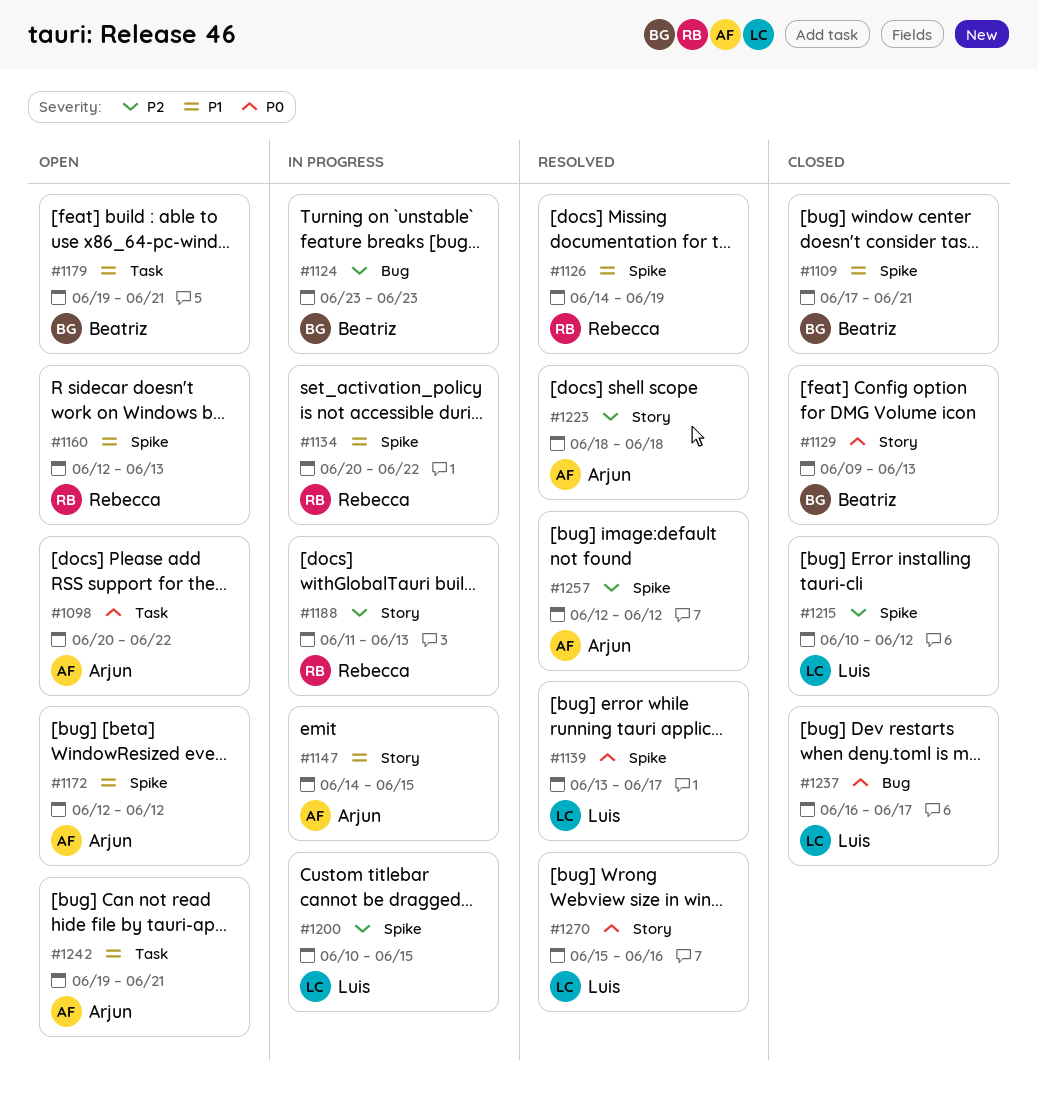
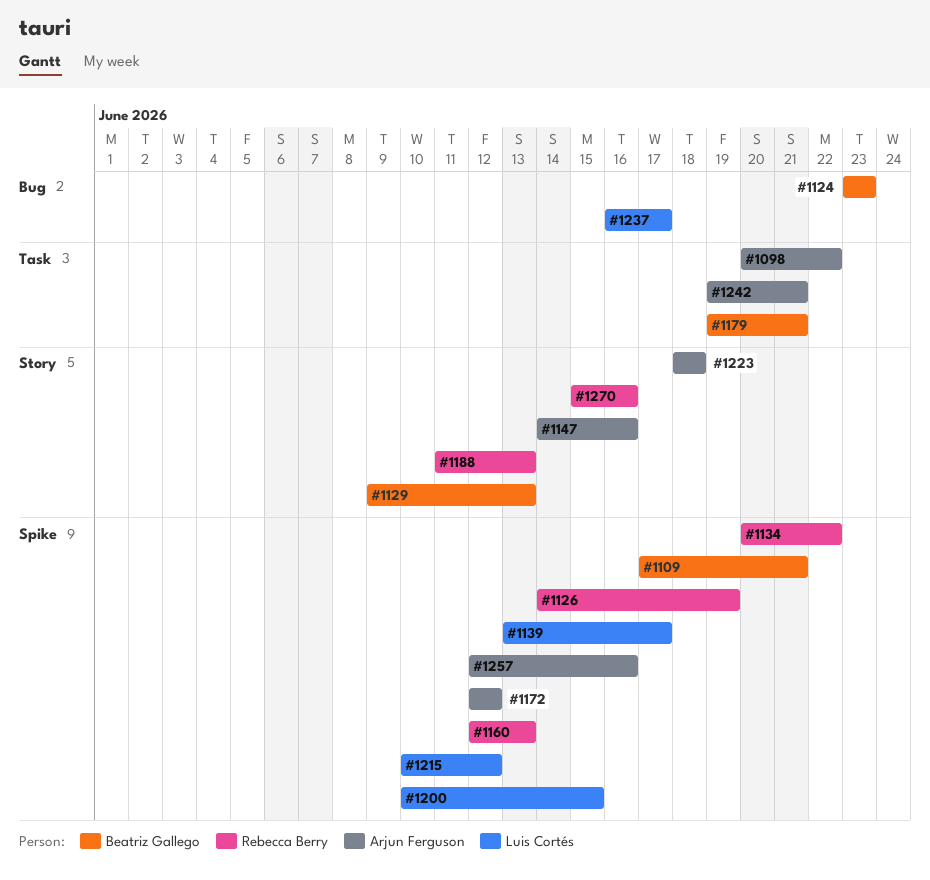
#1147, due: Jun 15 -> Jun 16
#1257, due: Jun 12 -> Jun 16
#1270, owner: Luis Cortés -> Rebecca Berry

